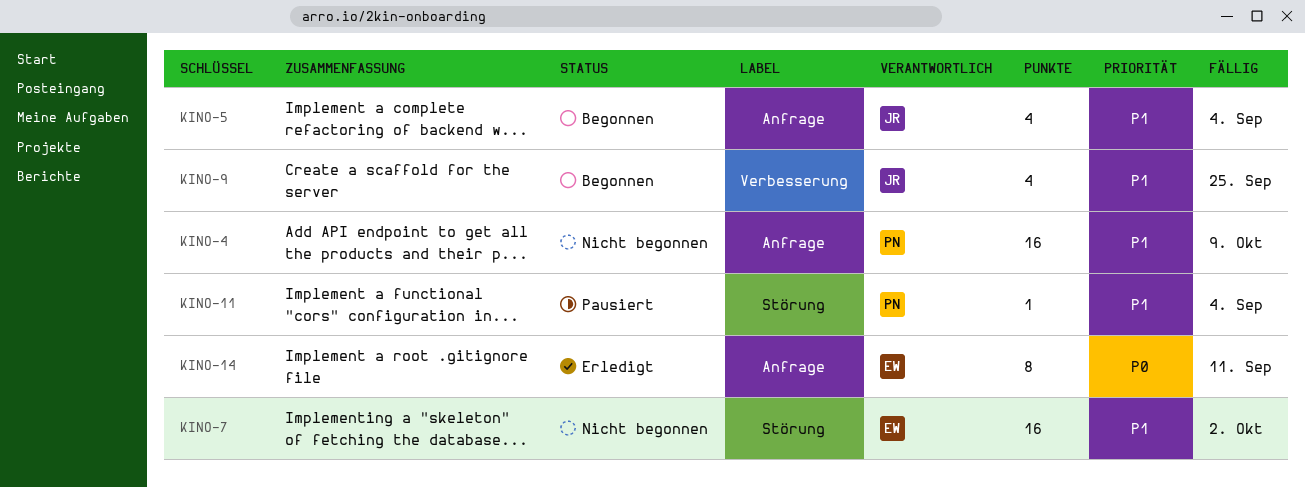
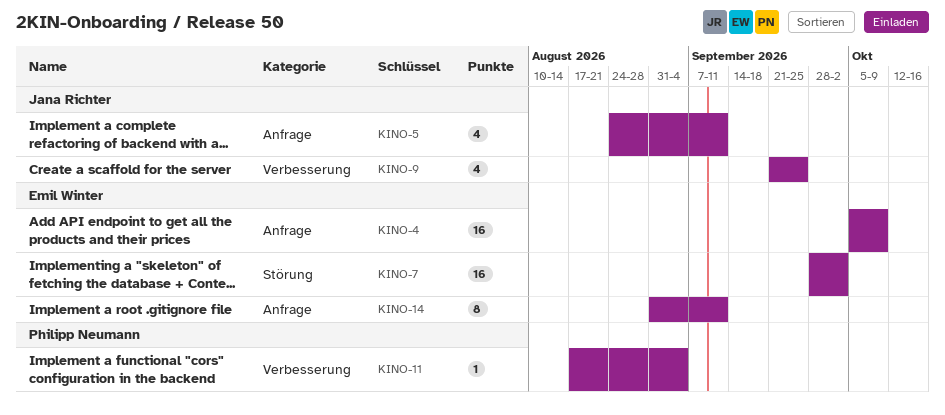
KINO-4, owner: Philipp Neumann -> Emil Winter
KINO-5, due: Sep 4 -> Sep 11
KINO-11, label: Störung -> Verbesserung

